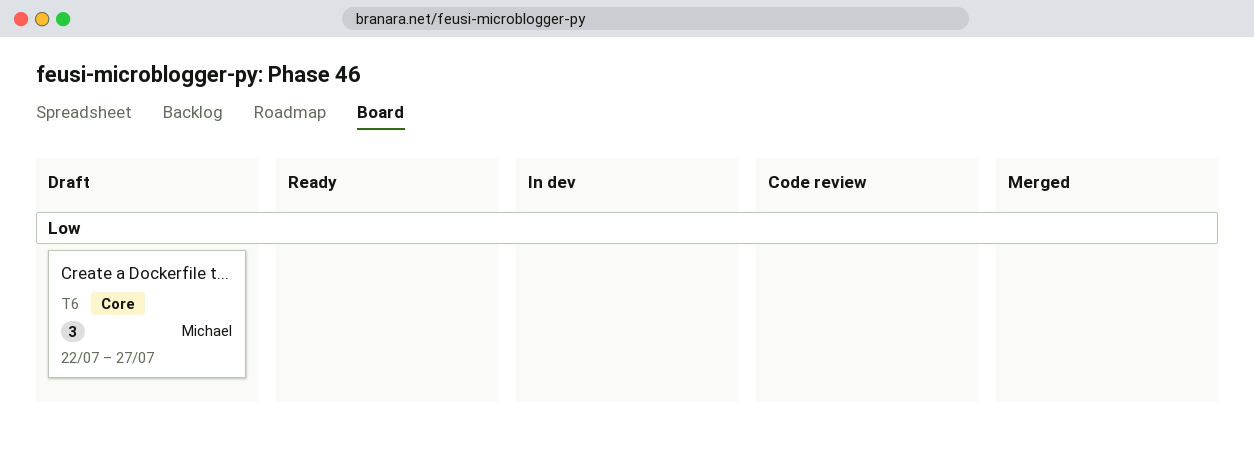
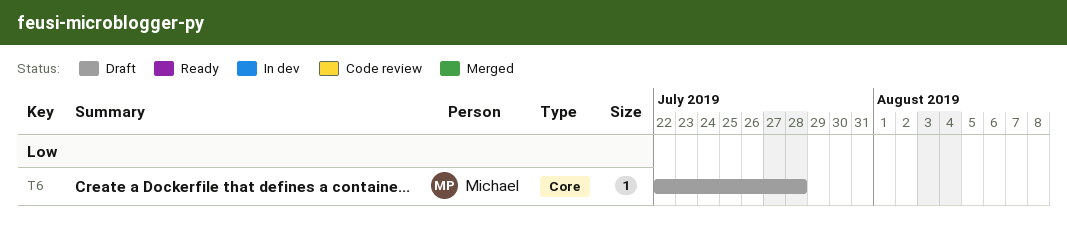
T6, estimate: 3 -> 1
T6, due: Jul 27 -> Jul 28

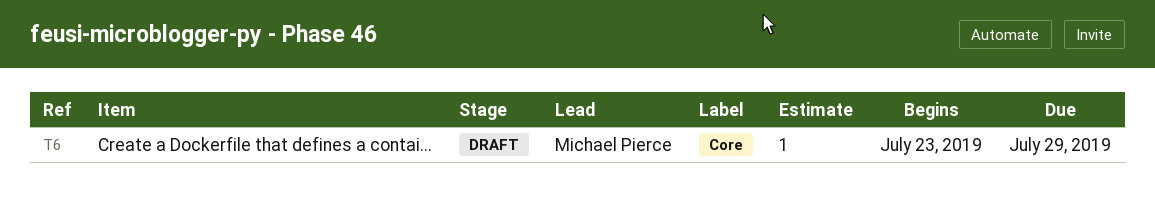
T6, start: Jul 22 -> Jul 23
T6, due: Jul 28 -> Jul 29

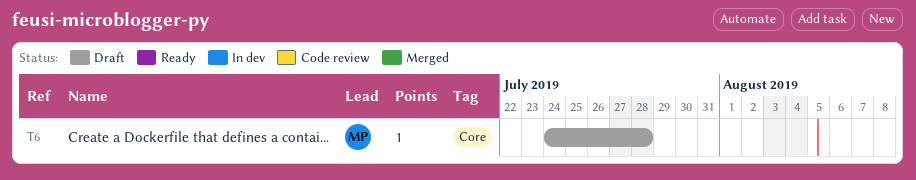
T6, start: Jul 23 -> Jul 24
T6, due: Jul 29 -> Jul 28

